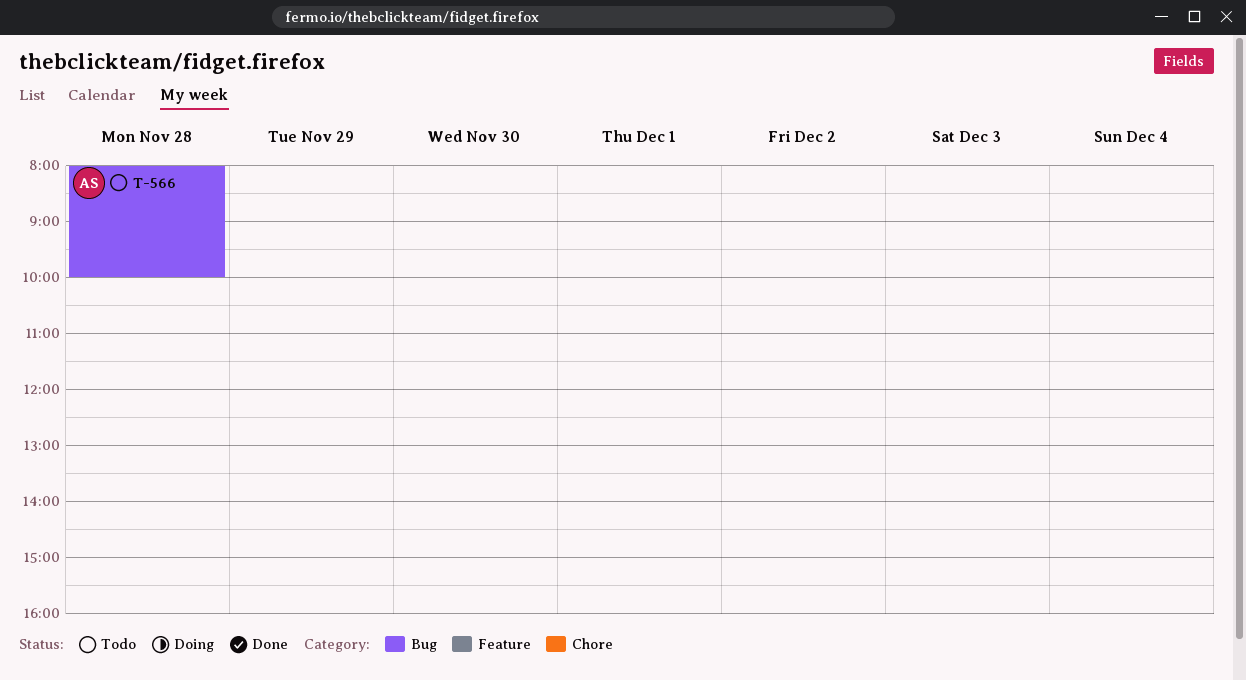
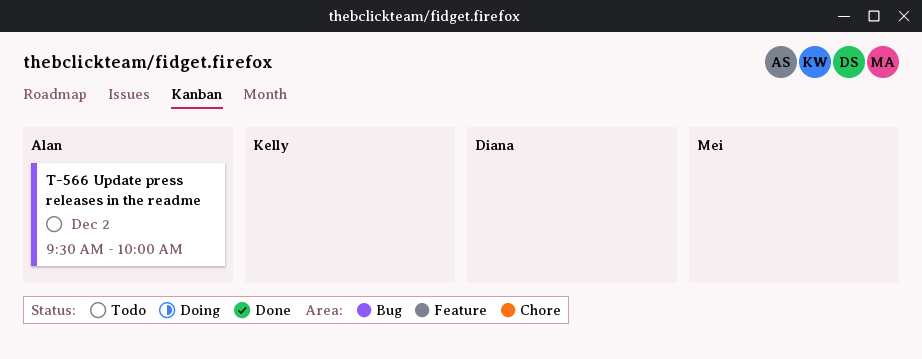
T-566, day: Nov 28 -> Dec 2
T-566, begins: 08:00 -> 09:30

